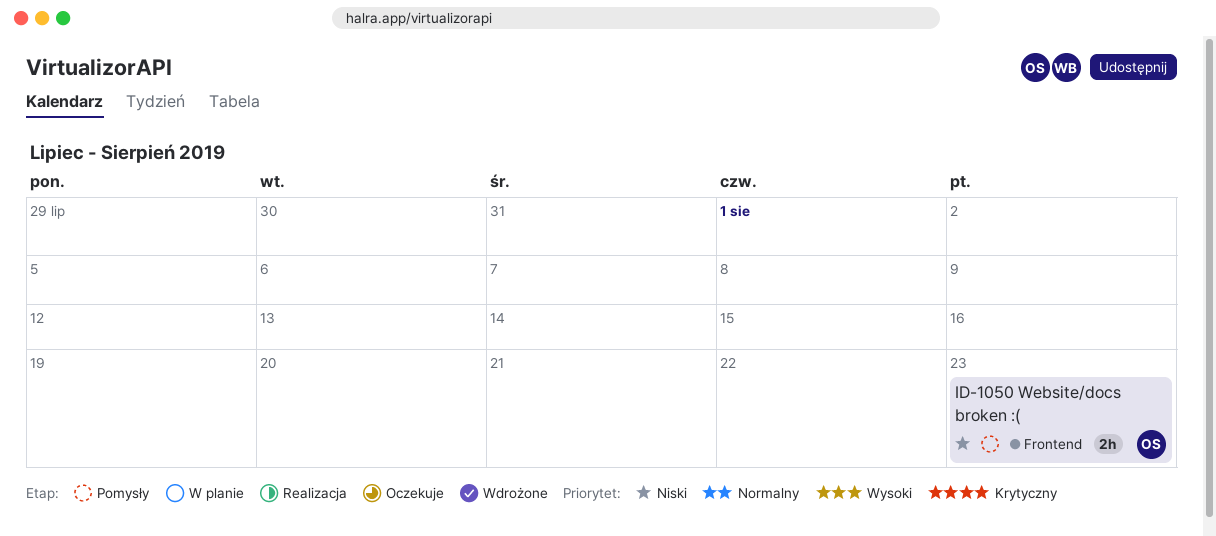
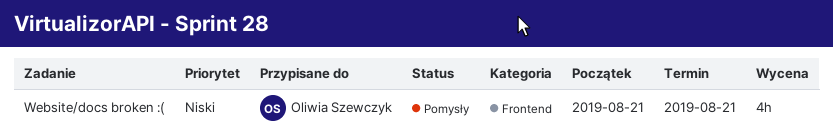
Website/docs broken :(, estimate: 2h -> 4h
Website/docs broken :(, due: Aug 23 -> Aug 21

